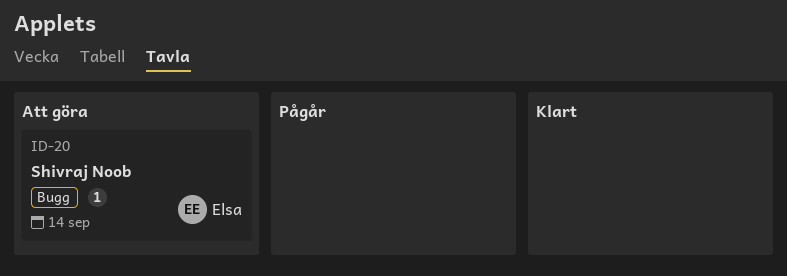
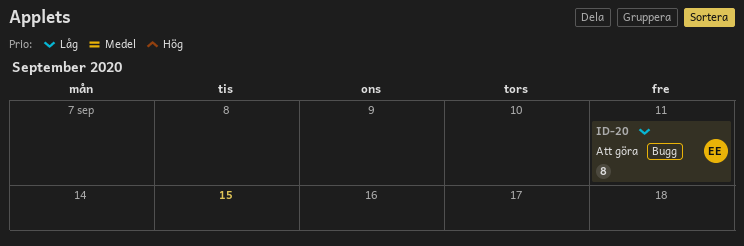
ID-20, estimate: 1 -> 8
ID-20, due: Sep 14 -> Sep 11

